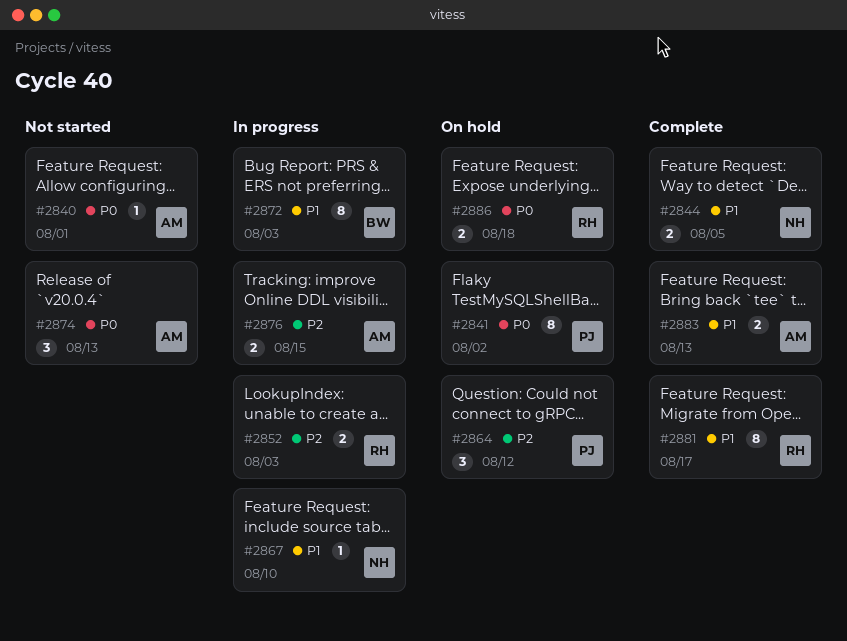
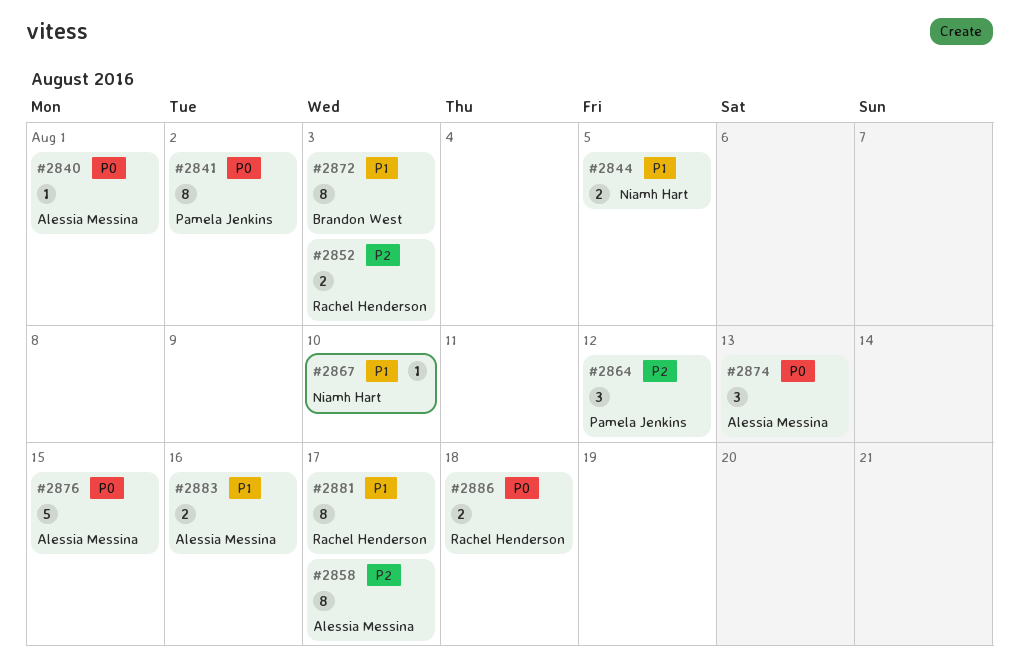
#2858: none -> present
#2876, priority: P2 -> P0
#2876, estimate: 2 -> 5
#2883, due: Aug 13 -> Aug 16

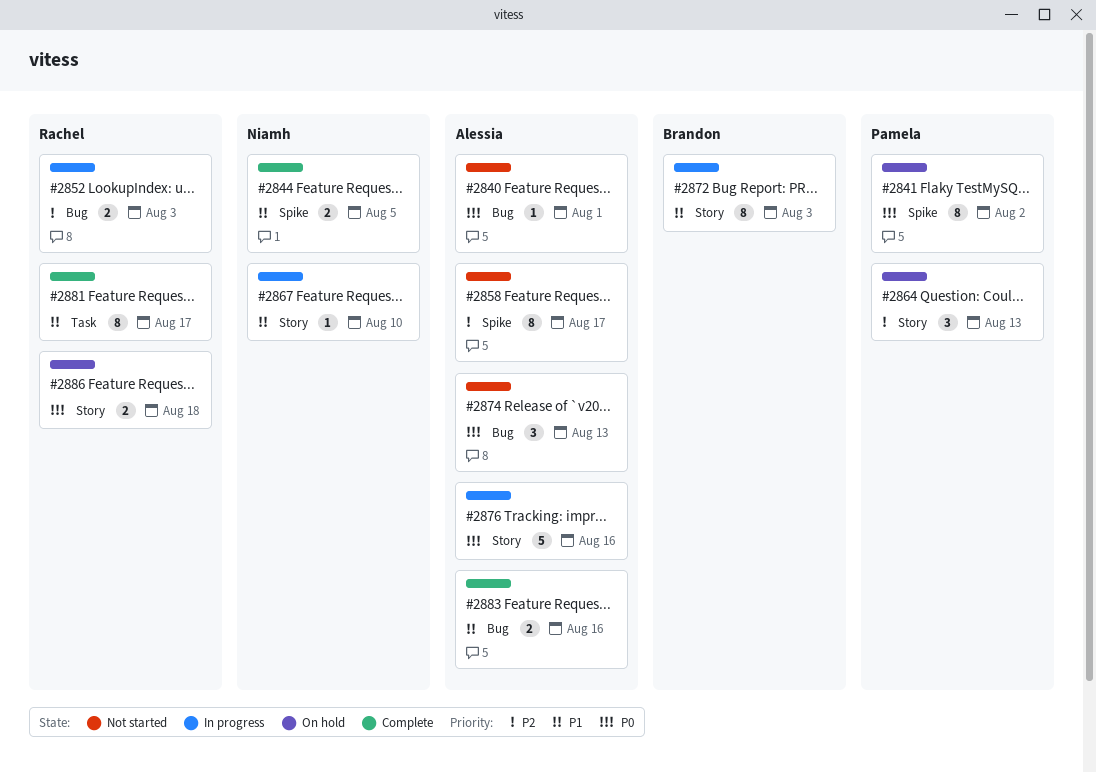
#2864, due: Aug 12 -> Aug 13
#2876, due: Aug 15 -> Aug 16

